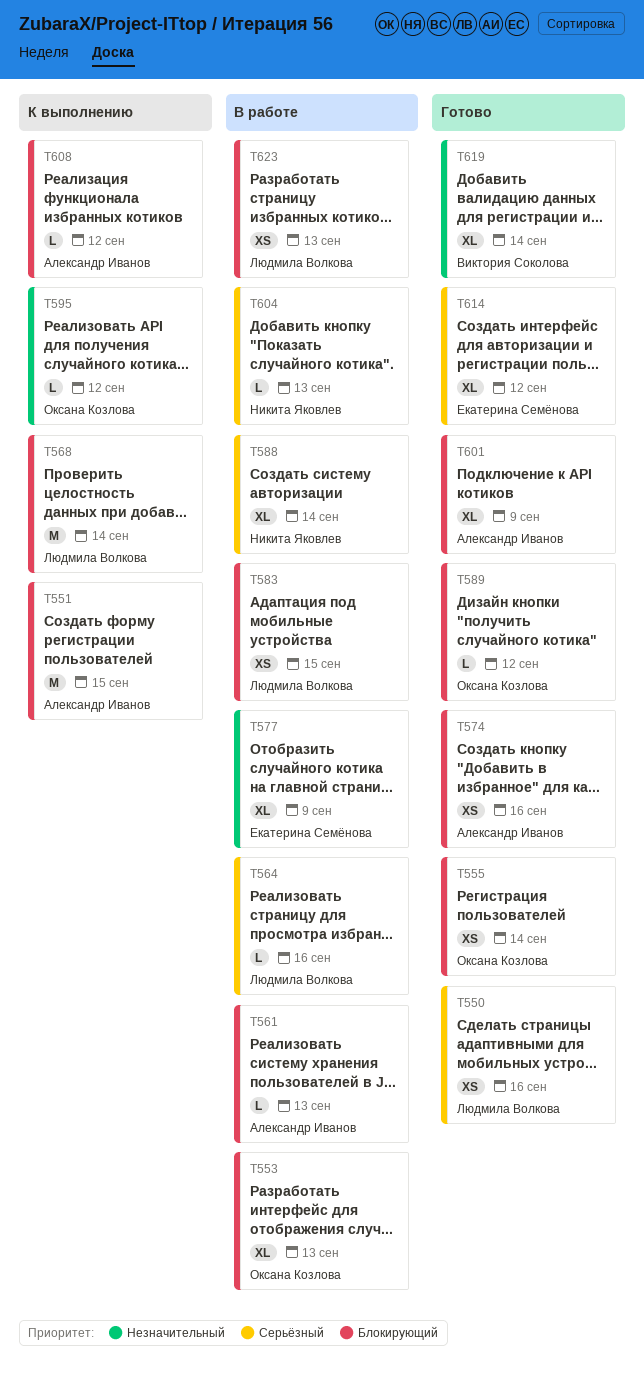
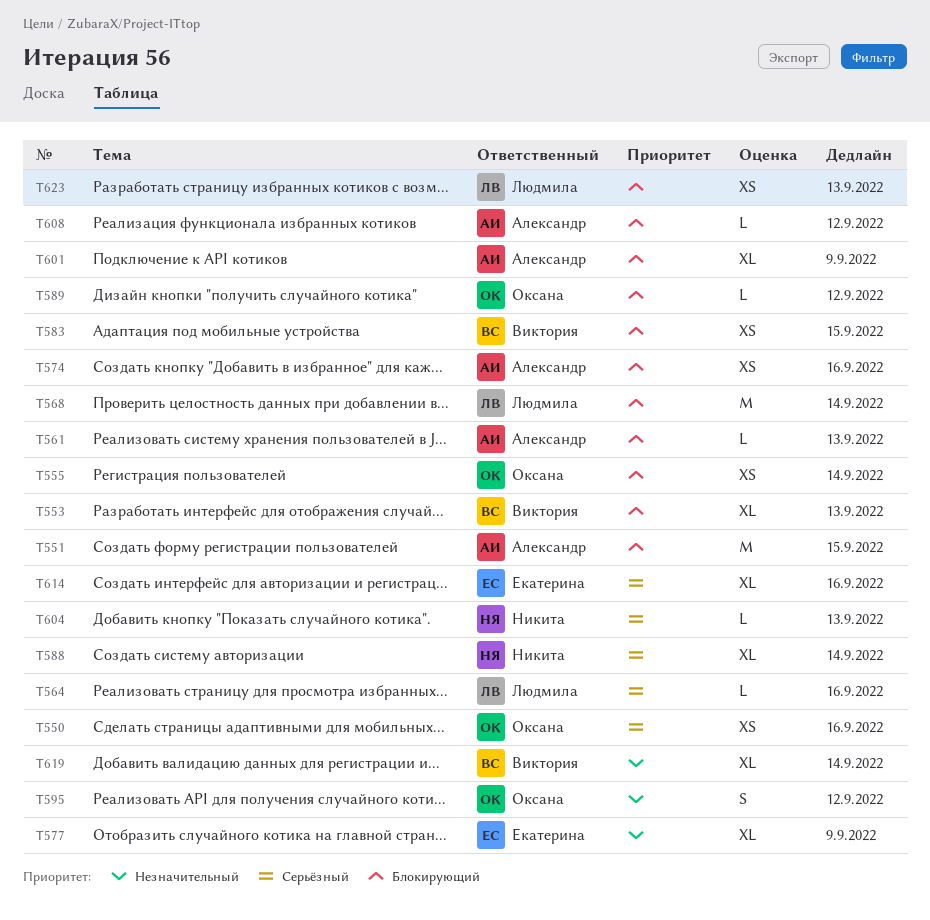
T550, owner: Людмила Волкова -> Оксана Козлова
T553, owner: Оксана Козлова -> Виктория Соколова
T583, owner: Людмила Волкова -> Виктория Соколова
T595, estimate: L -> S
T614, due: Sep 12 -> Sep 16

